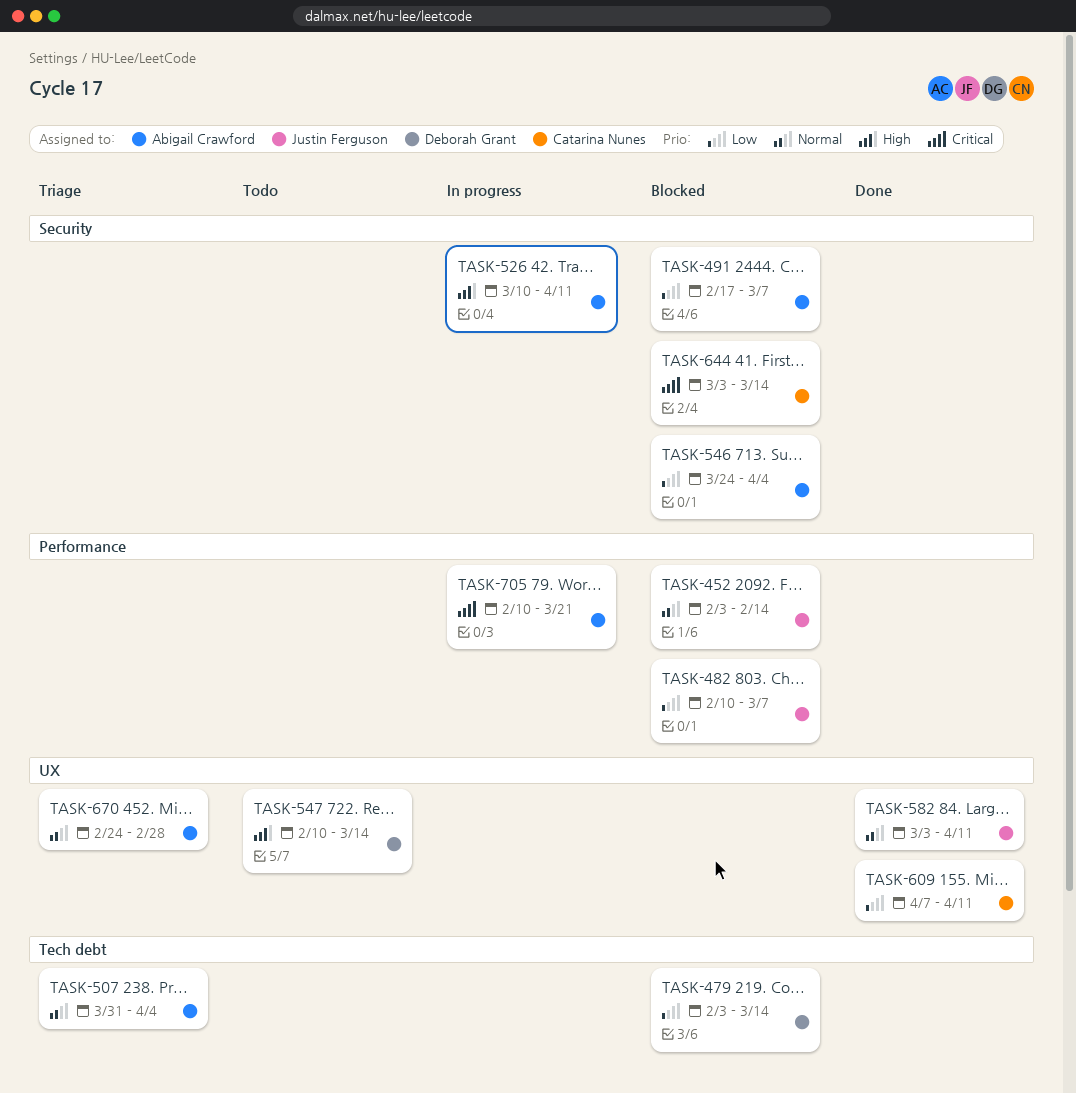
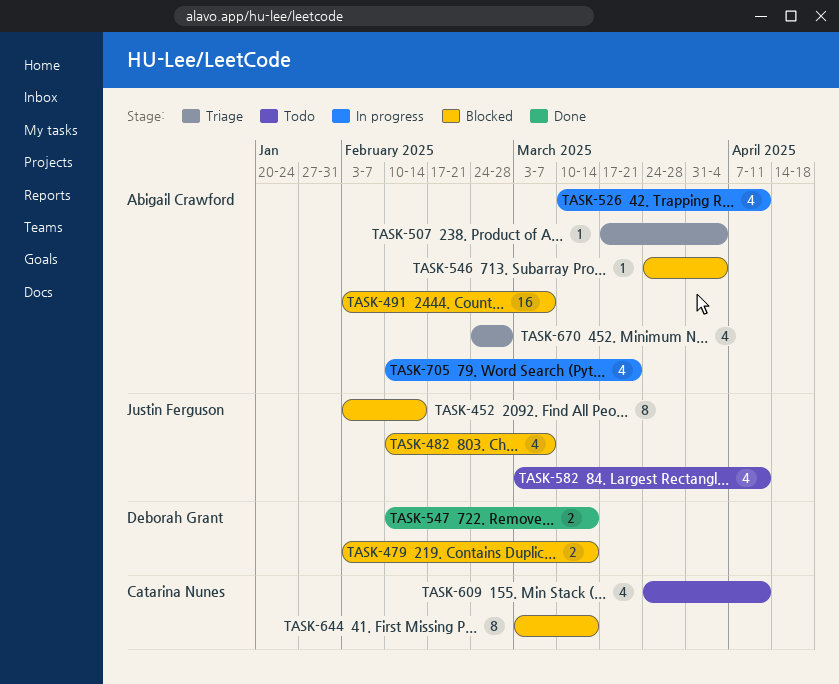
TASK-491, start: Feb 17 -> Feb 3
TASK-507, start: Mar 31 -> Mar 17
TASK-547, status: Todo -> Done
TASK-582, status: Done -> Todo
TASK-609, status: Done -> Todo
TASK-609, start: Apr 7 -> Mar 24

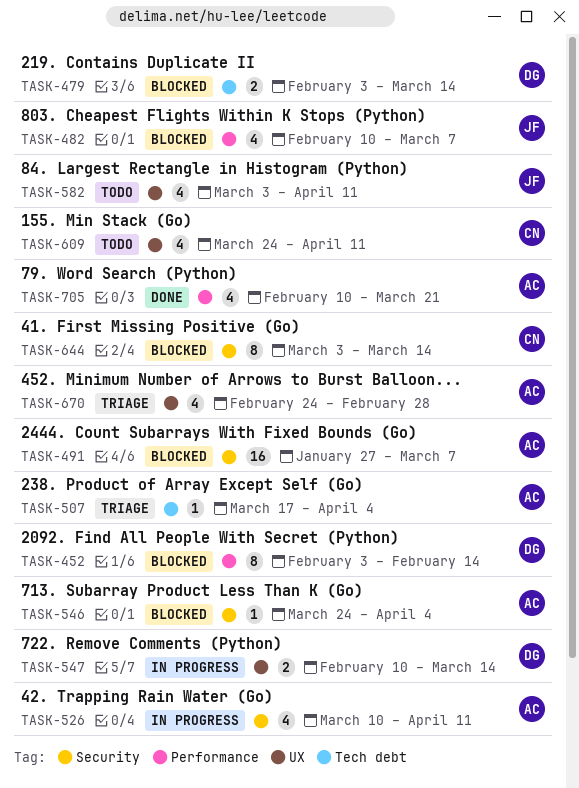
TASK-452, owner: Justin Ferguson -> Deborah Grant
TASK-491, start: Feb 3 -> Jan 27
TASK-547, status: Done -> In progress
TASK-705, status: In progress -> Done

